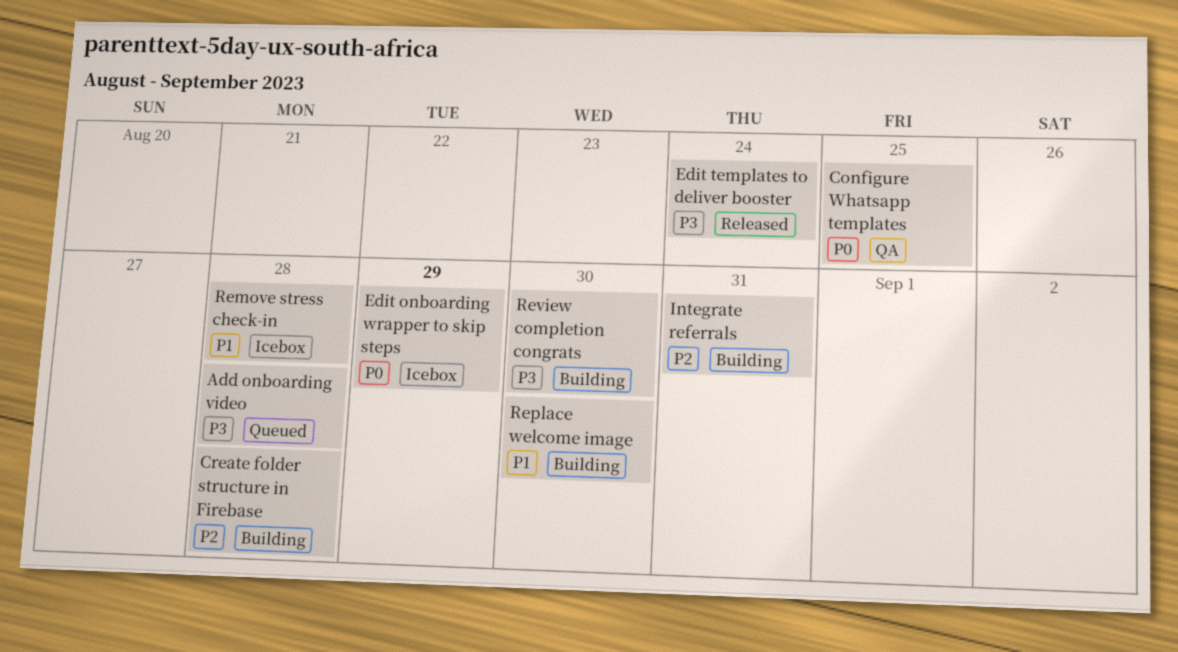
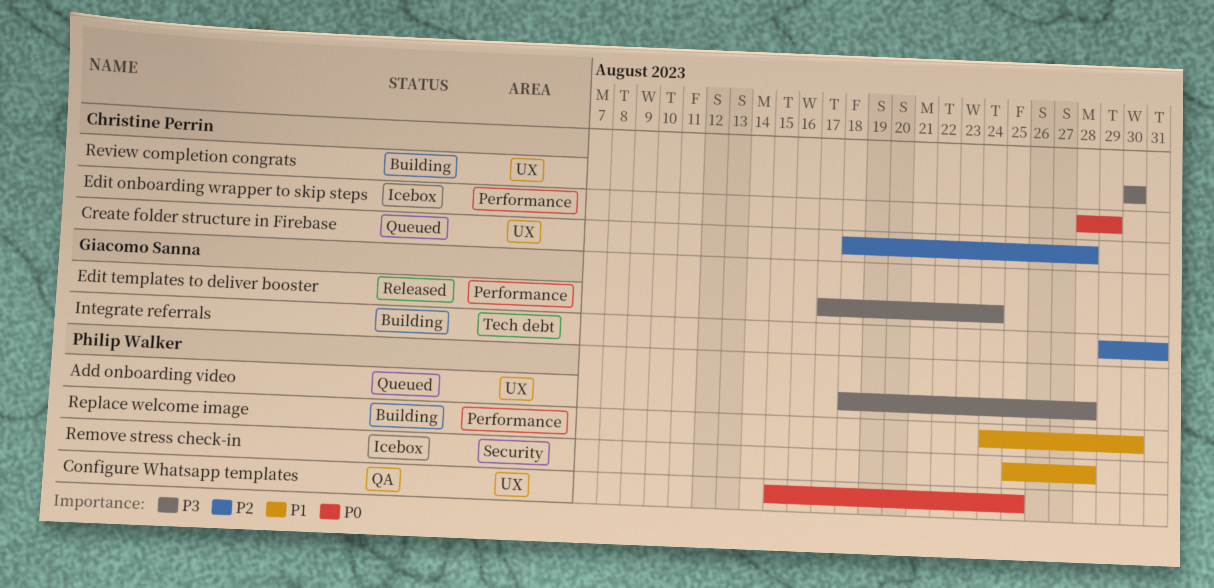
Create folder structure in Firebase, status: Building -> Queued

